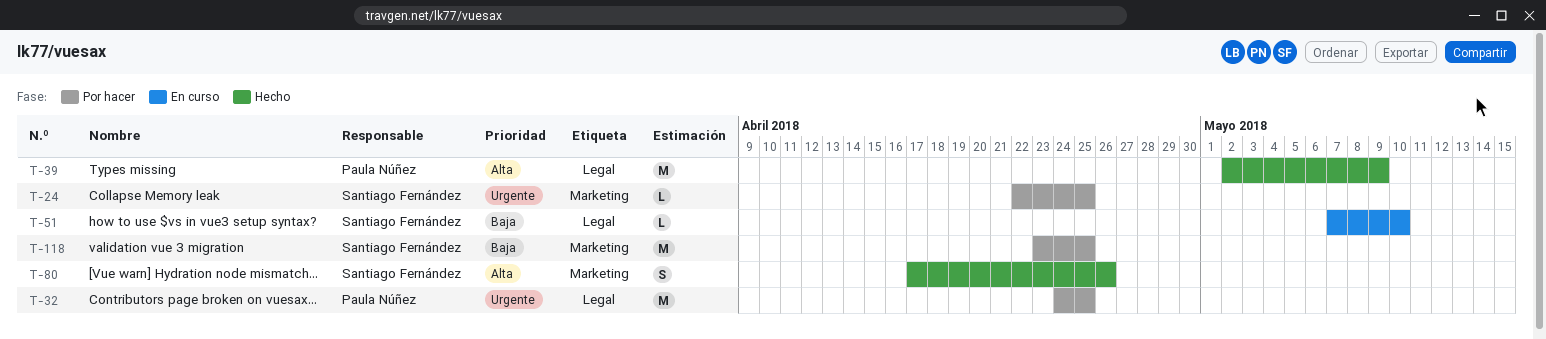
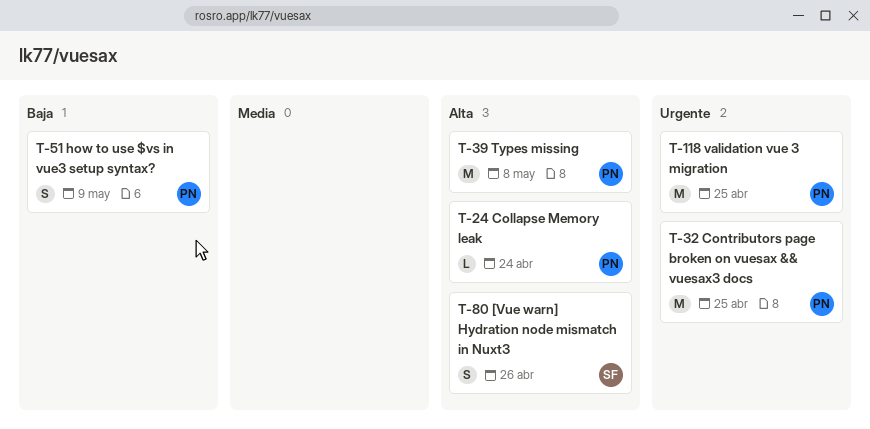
T-24, owner: Santiago Fernández -> Paula Núñez
T-24, priority: Urgente -> Alta
T-24, due: Apr 25 -> Apr 24
T-39, due: May 9 -> May 8
T-51, owner: Santiago Fernández -> Paula Núñez
T-51, estimate: L -> S
T-51, due: May 10 -> May 9
T-118, owner: Santiago Fernández -> Paula Núñez
T-118, priority: Baja -> Urgente

